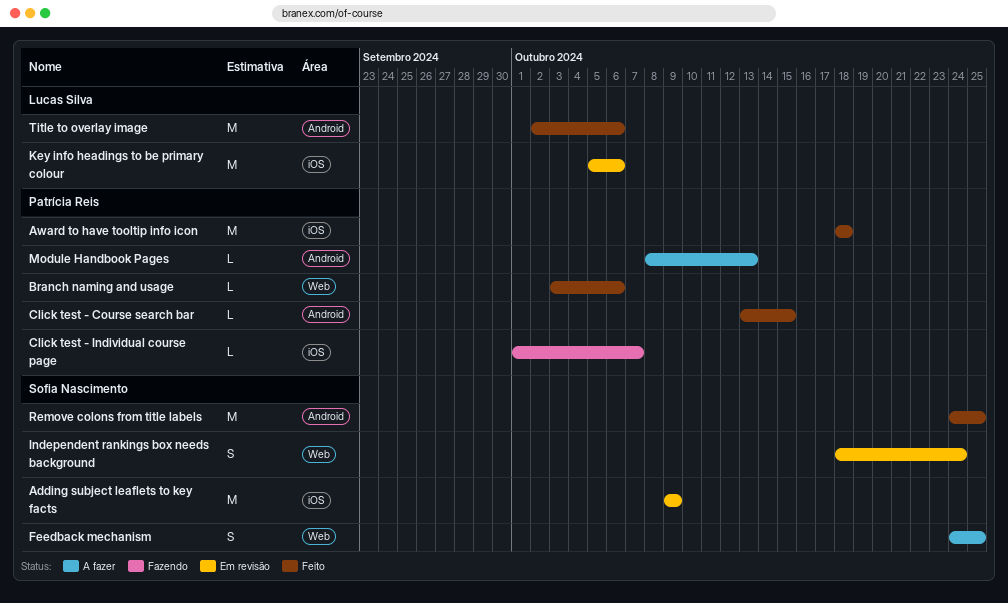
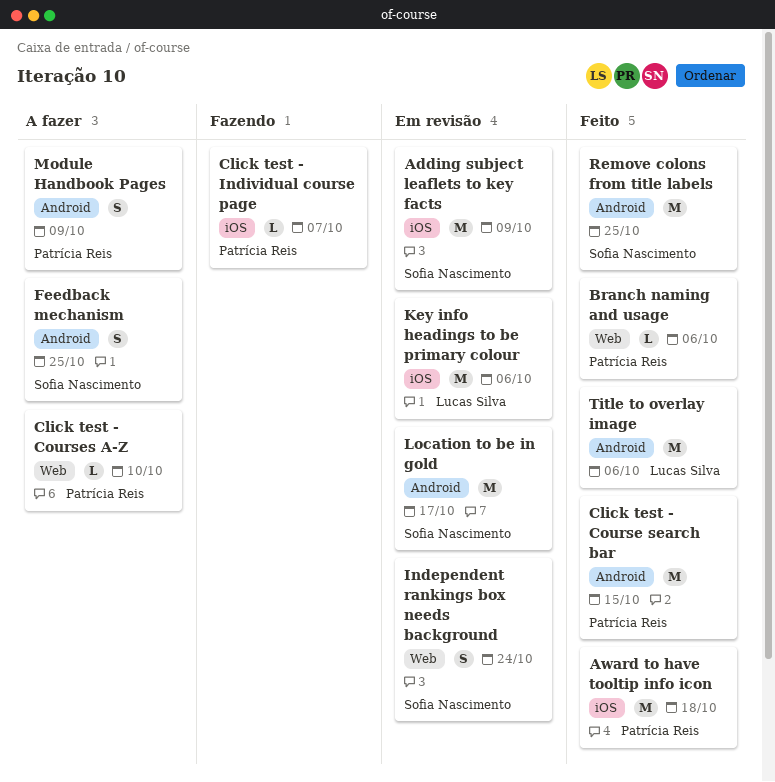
Click test - Course search bar, estimate: L -> M
Click test - Courses A-Z: none -> present
Feedback mechanism, label: Web -> Android
Location to be in gold: none -> present
Module Handbook Pages, estimate: L -> S
Module Handbook Pages, due: Oct 13 -> Oct 9

